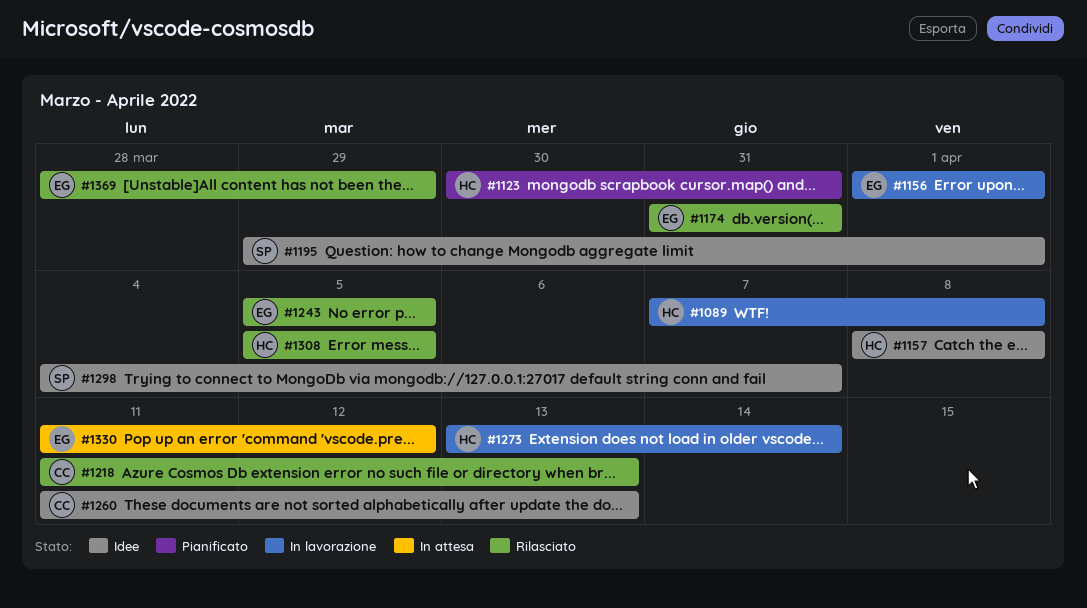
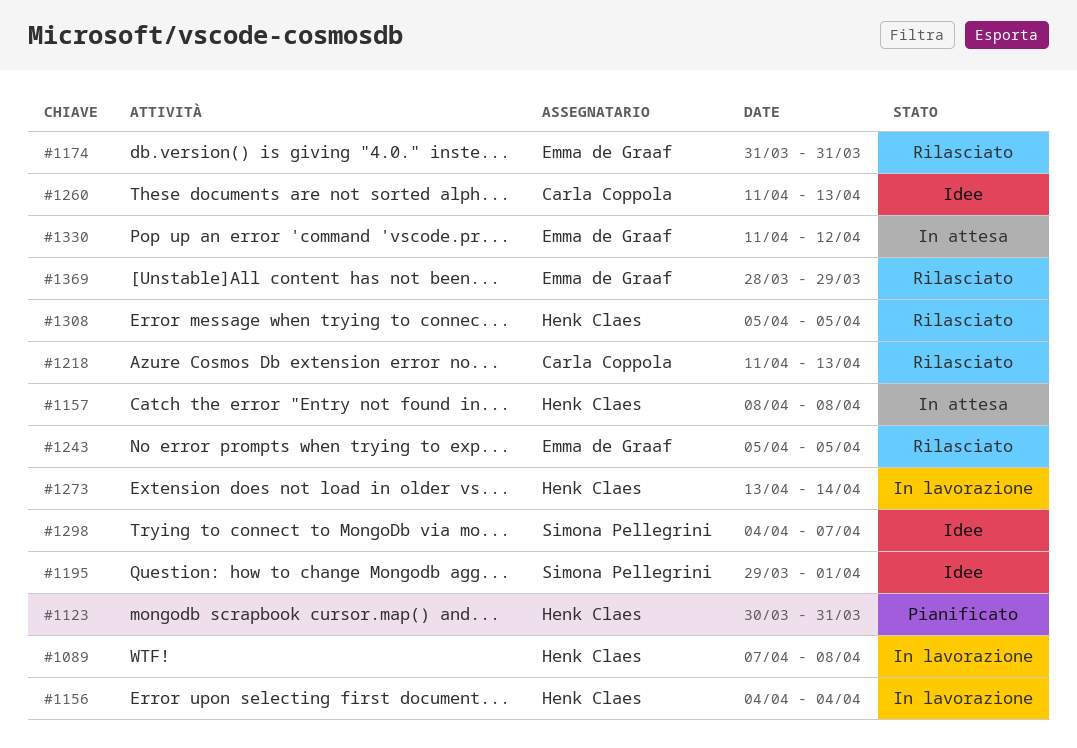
#1156, owner: Emma de Graaf -> Henk Claes
#1156, start: Apr 1 -> Apr 4
#1156, due: Apr 1 -> Apr 4
#1157, status: Idee -> In attesa

